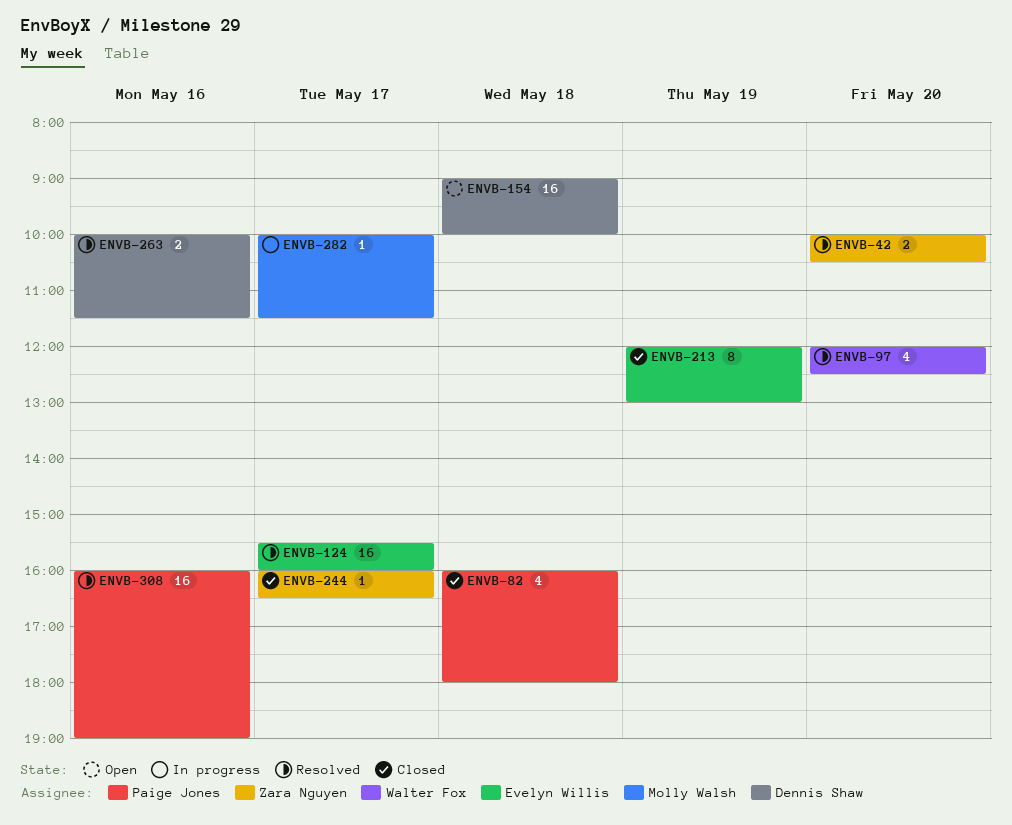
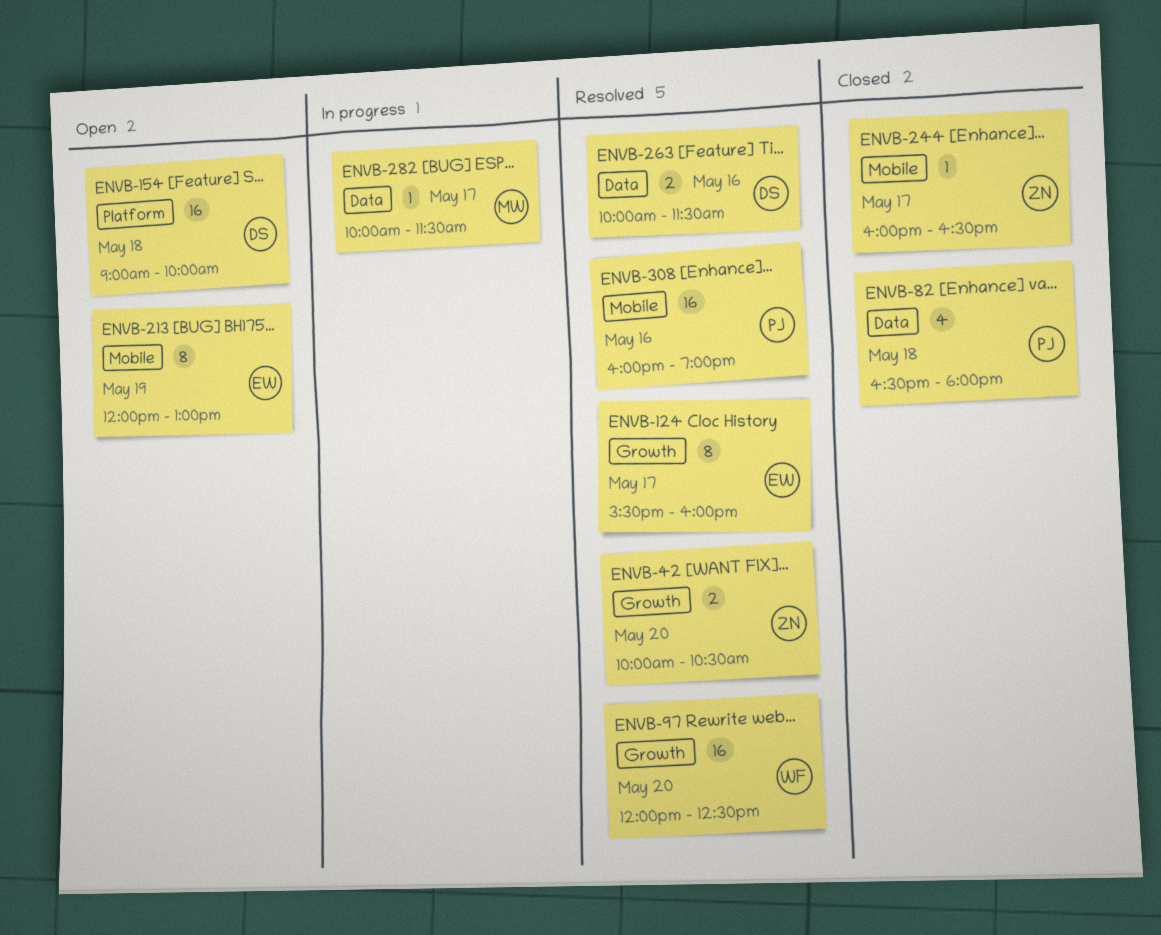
ENVB-82, begins: 16:00 -> 16:30
ENVB-97, estimate: 4 -> 16
ENVB-124, estimate: 16 -> 8
ENVB-213, status: Closed -> Open

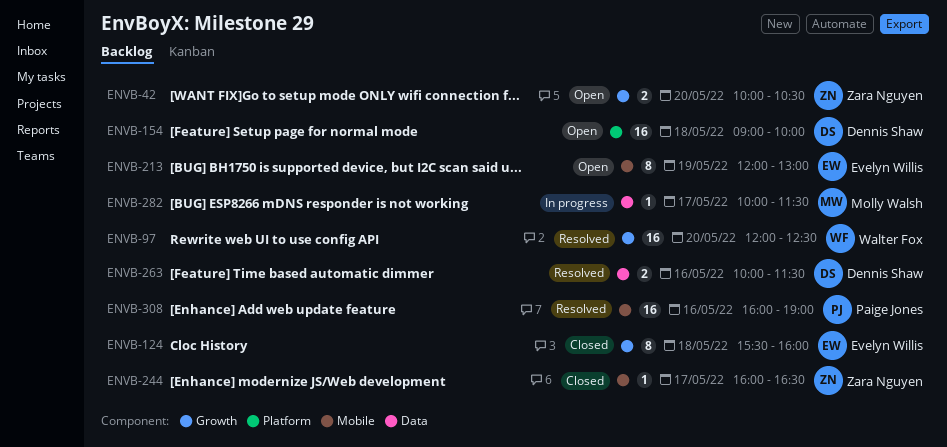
ENVB-42, status: Resolved -> Open
ENVB-82: present -> none
ENVB-124, status: Resolved -> Closed
ENVB-124, day: May 17 -> May 18

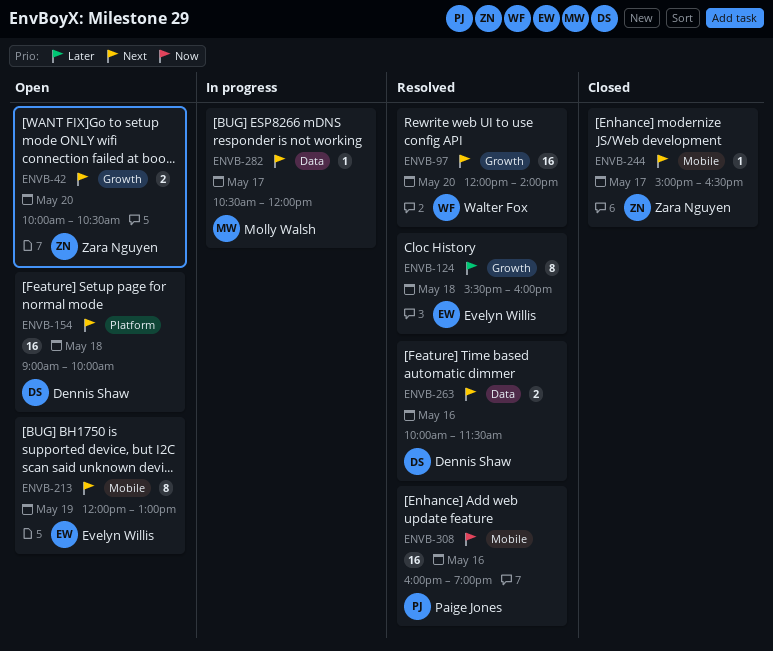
ENVB-97, ends: 12:30 -> 14:00
ENVB-124, status: Closed -> Resolved
ENVB-244, begins: 16:00 -> 15:00
ENVB-282, begins: 10:00 -> 10:30
ENVB-282, ends: 11:30 -> 12:00

